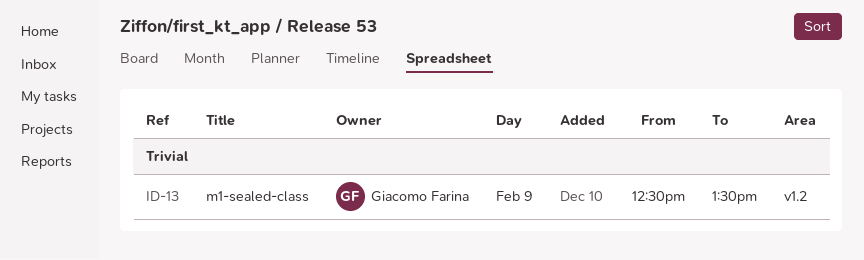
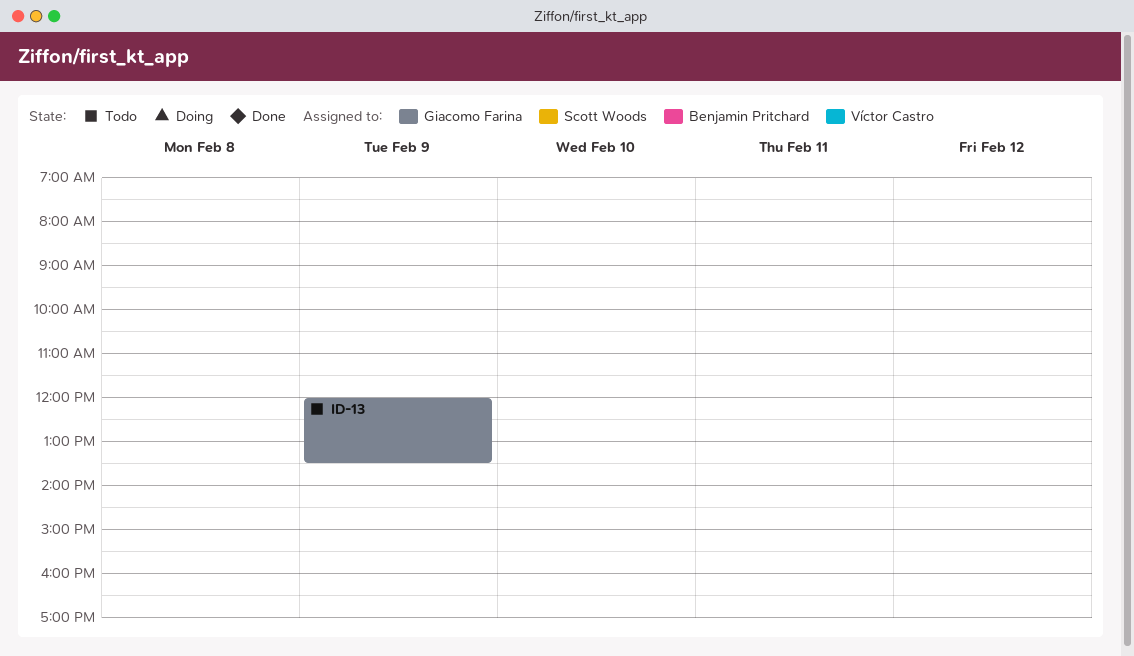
ID-13, begins: 12:30 -> 12:00

